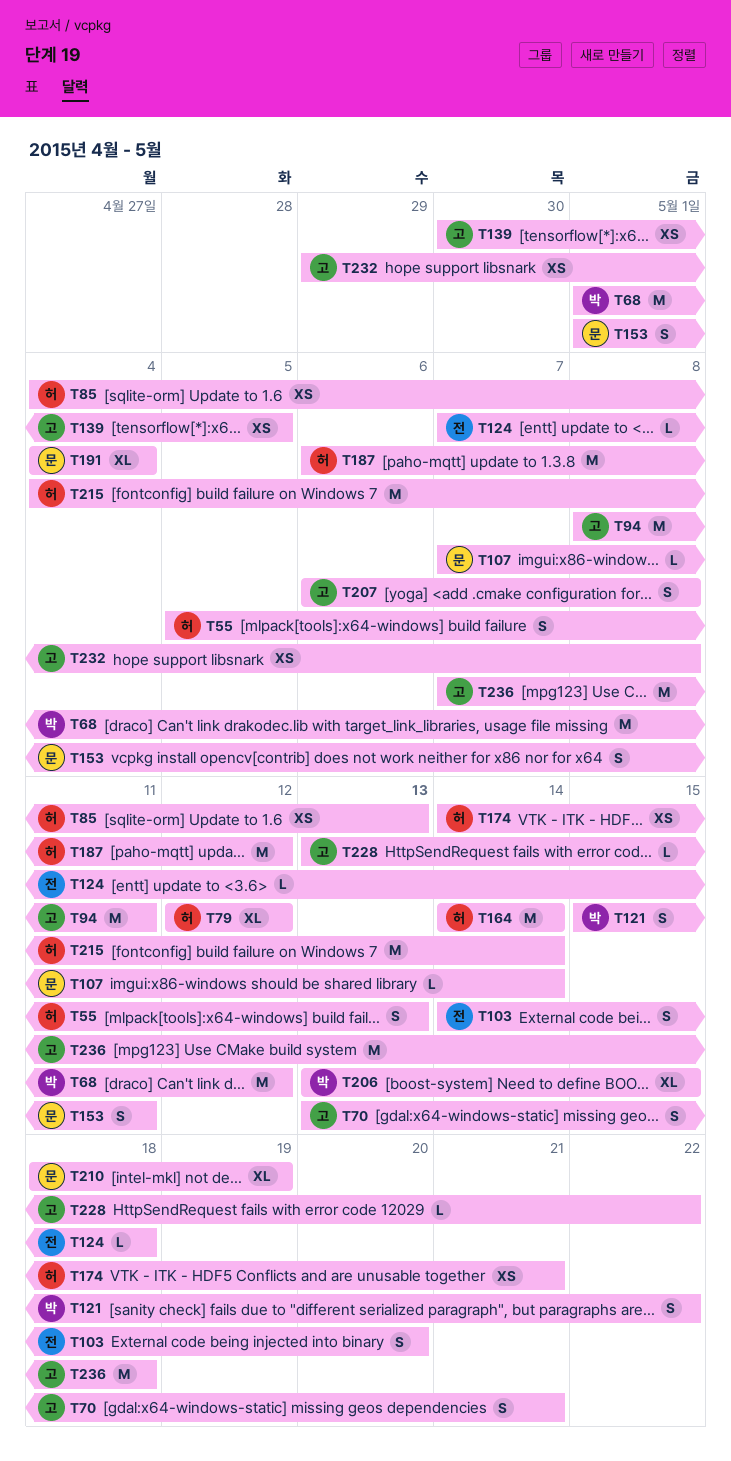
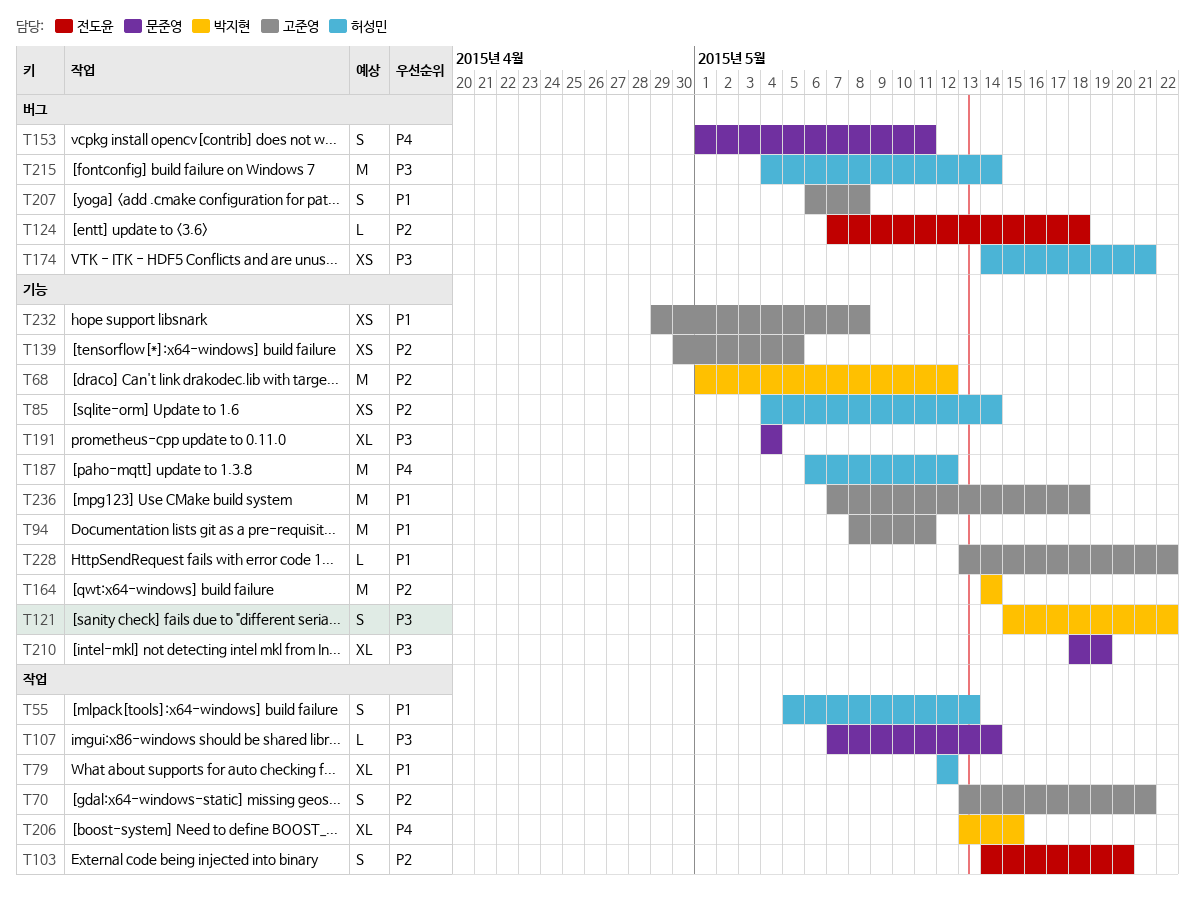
T85, due: May 13 -> May 14
T164, owner: 허성민 -> 박지현

